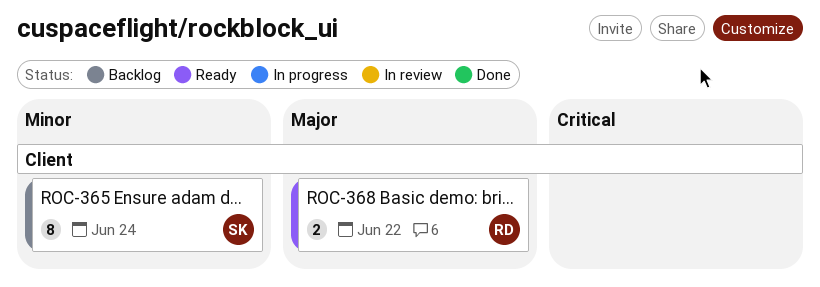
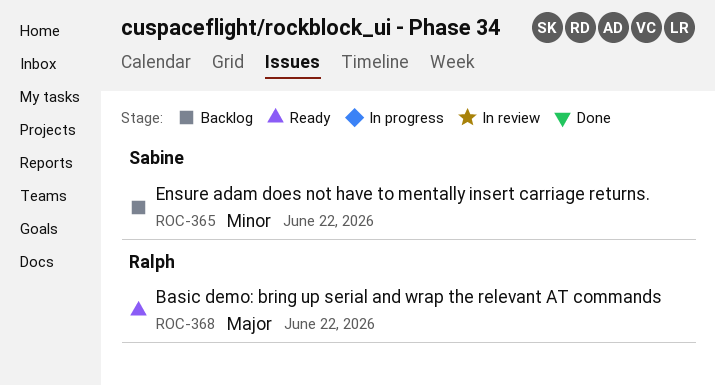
ROC-365, due: Jun 24 -> Jun 22

